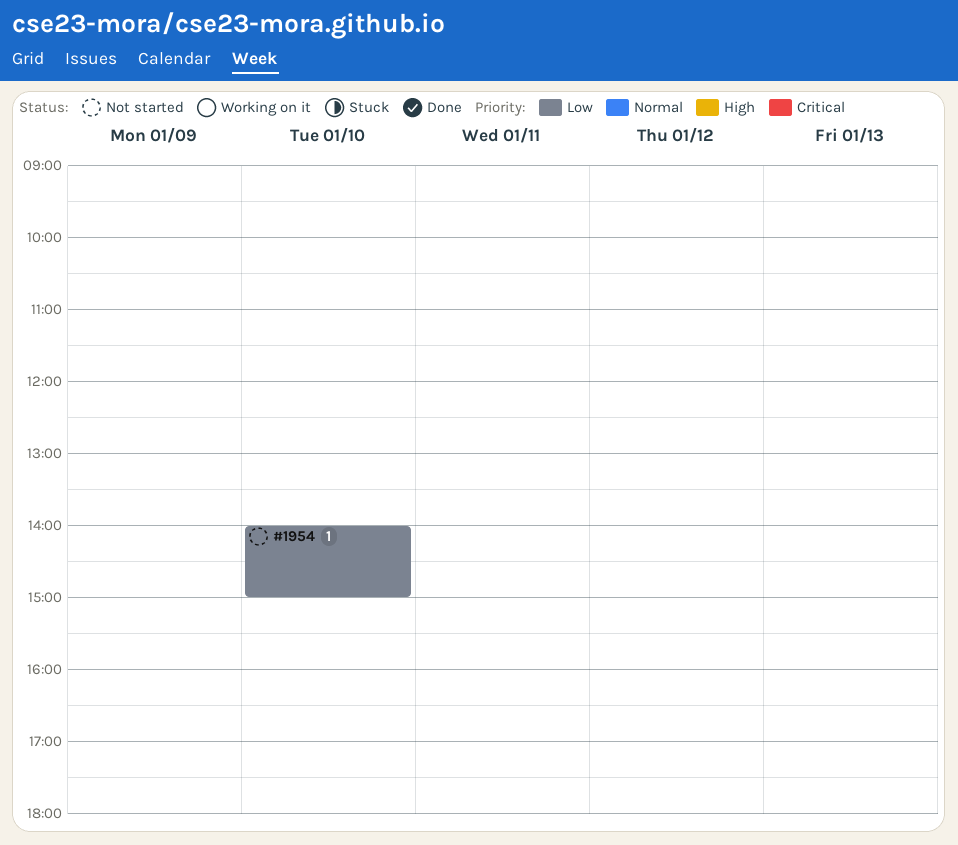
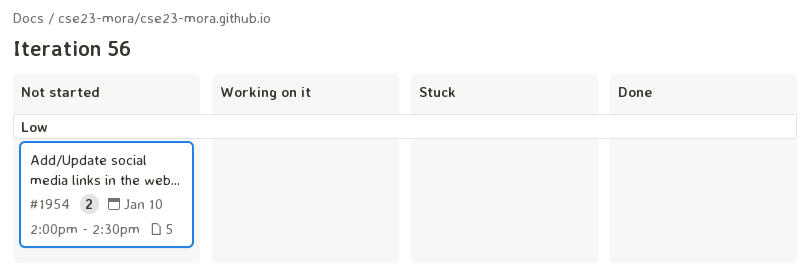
#1954, estimate: 1 -> 2
#1954, ends: 15:00 -> 14:30

